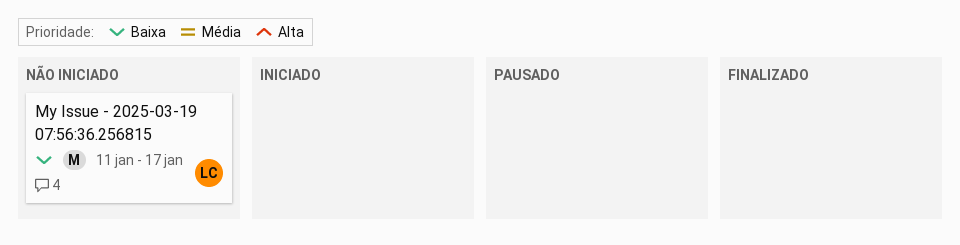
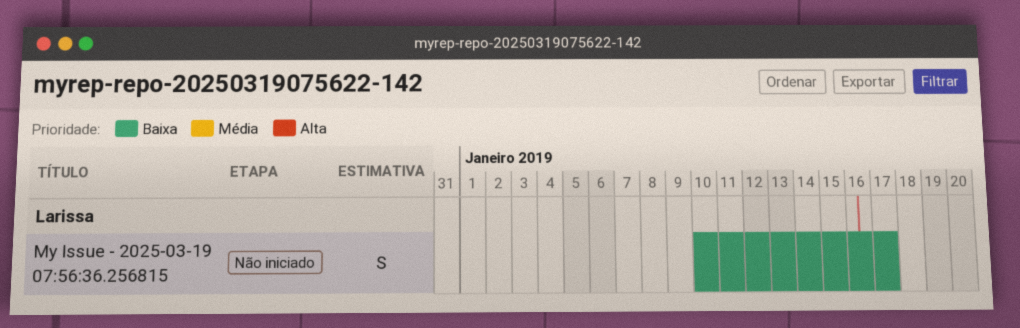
My Issue - 2025-03-19 07:56:36.256815, estimate: M -> S
My Issue - 2025-03-19 07:56:36.256815, start: Jan 11 -> Jan 10

